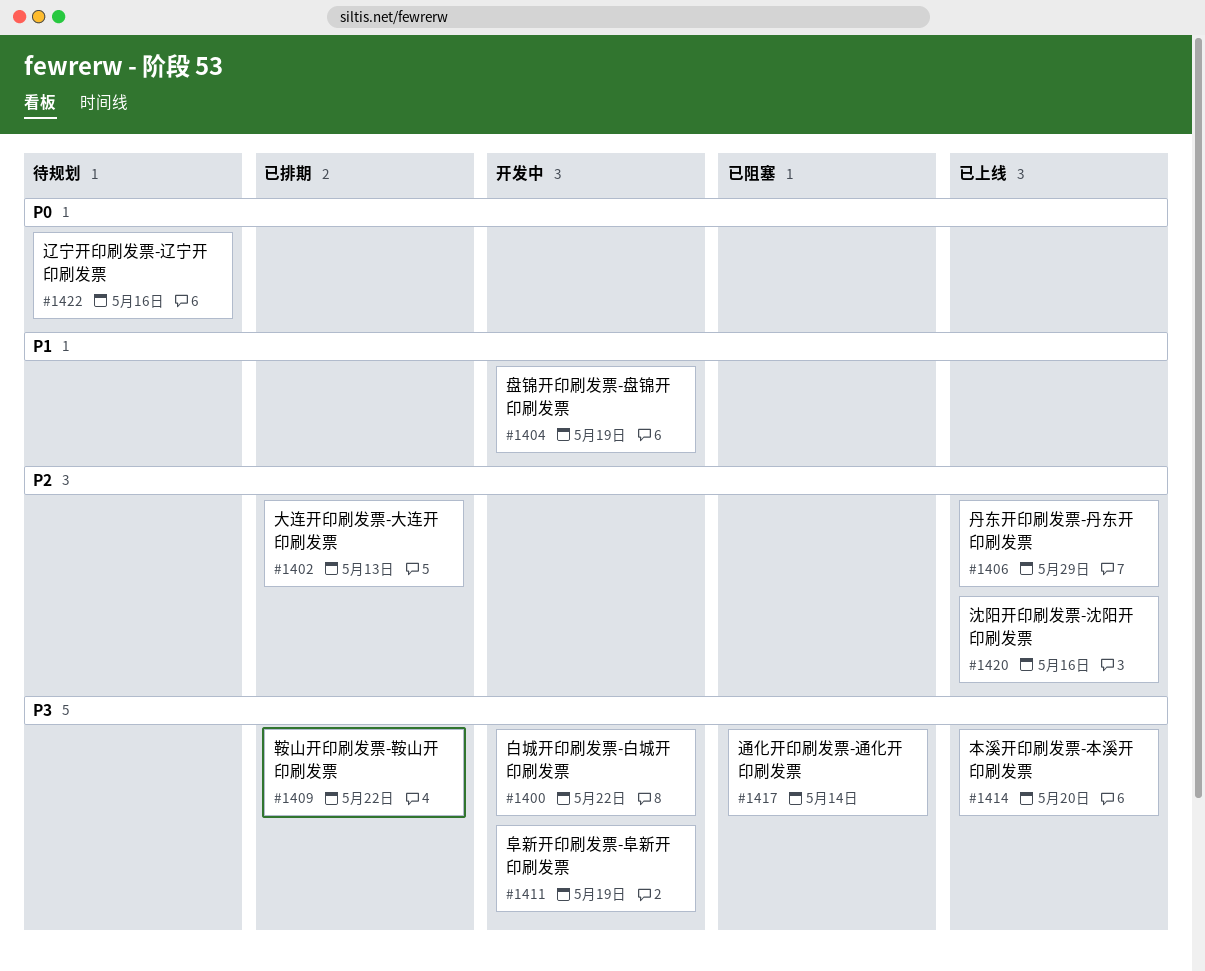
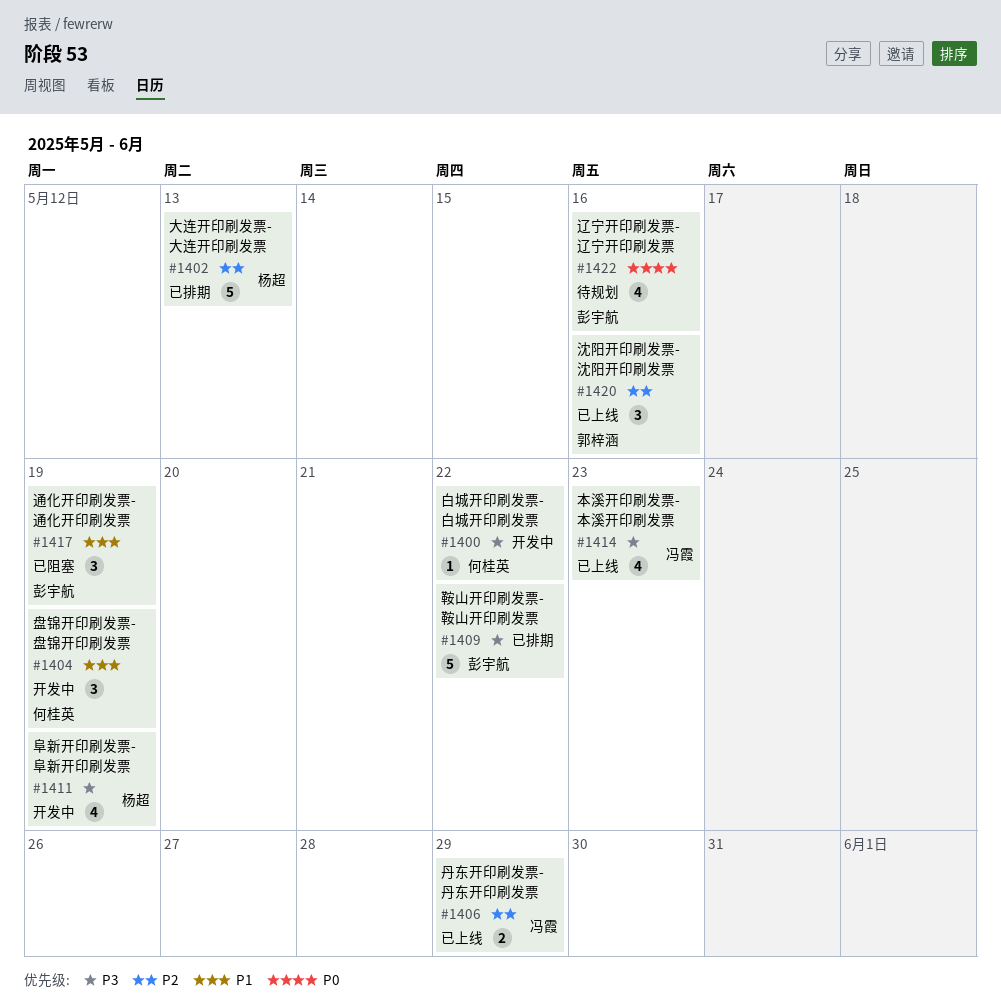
#1414, due: May 20 -> May 23
#1417, priority: P3 -> P1
#1417, due: May 14 -> May 19

